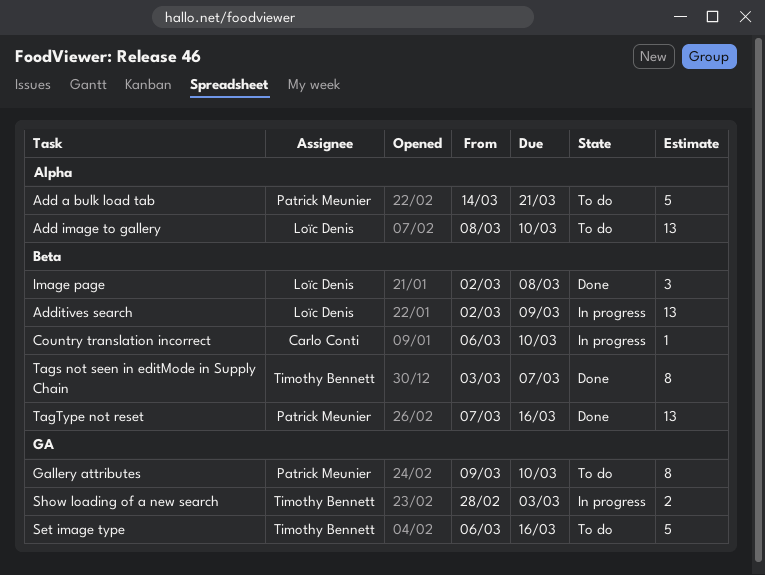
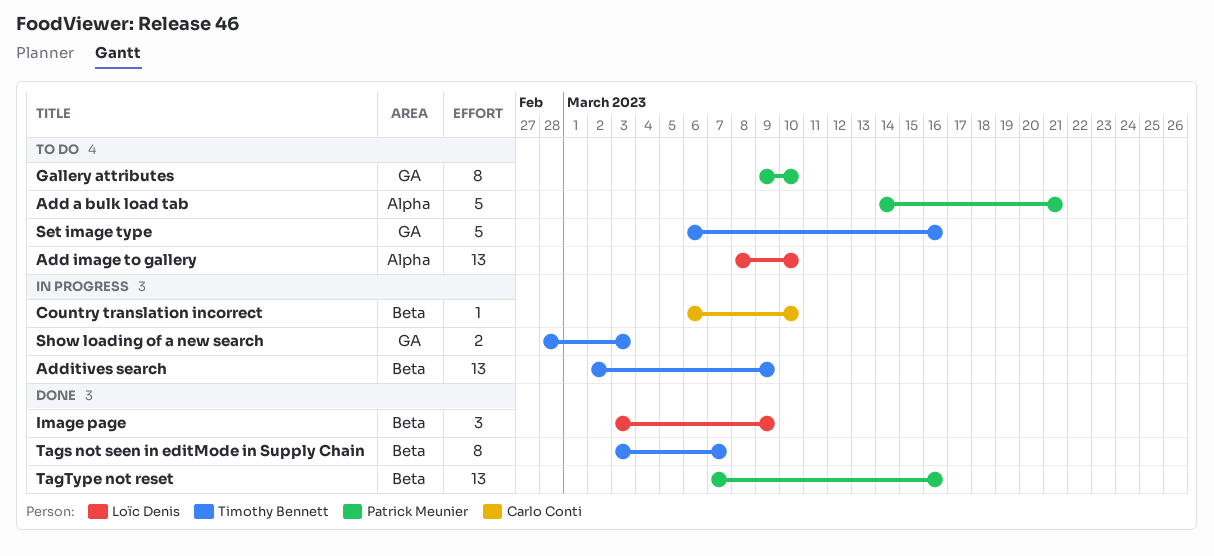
Additives search, owner: Loïc Denis -> Timothy Bennett
Image page, start: Mar 2 -> Mar 3
Image page, due: Mar 8 -> Mar 9

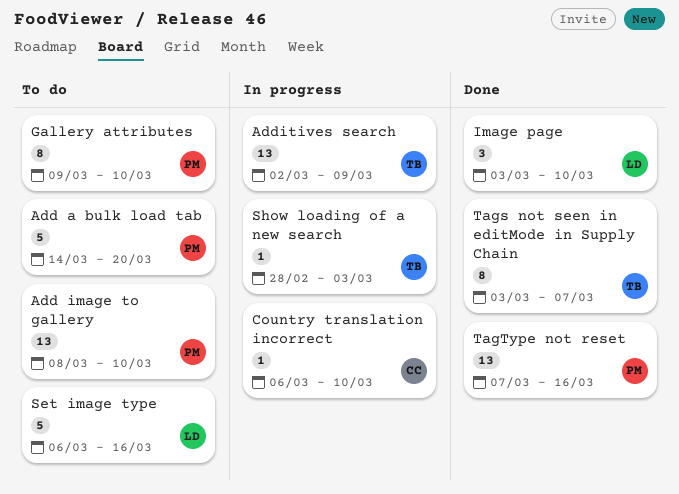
Add a bulk load tab, due: Mar 21 -> Mar 20
Add image to gallery, owner: Loïc Denis -> Patrick Meunier
Image page, due: Mar 9 -> Mar 10
Set image type, owner: Timothy Bennett -> Loïc Denis
Show loading of a new search, estimate: 2 -> 1

